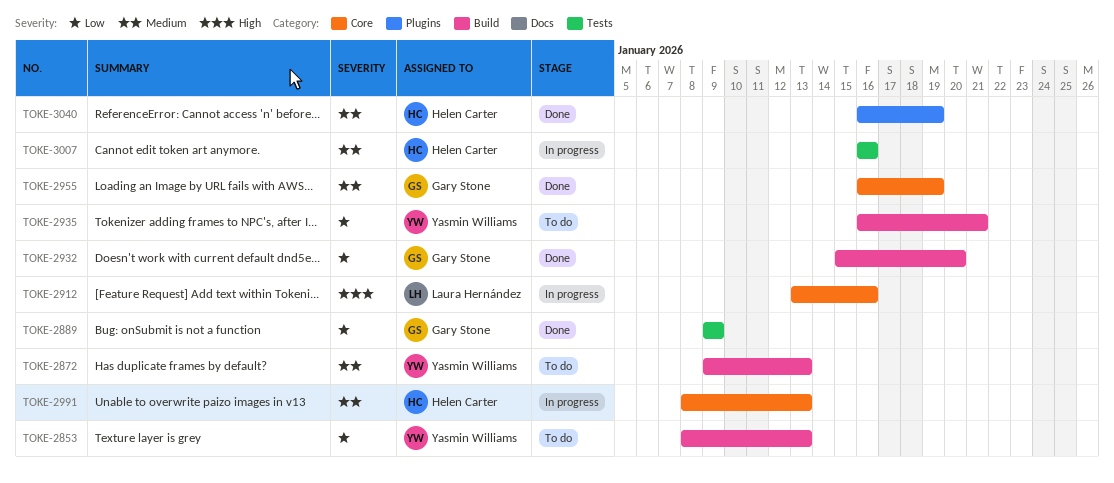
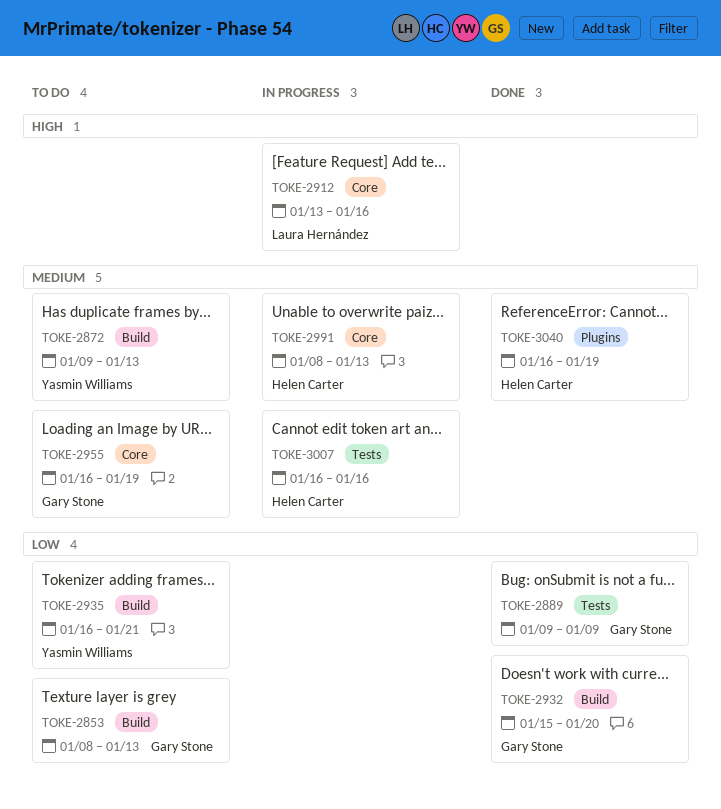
TOKE-2853, owner: Yasmin Williams -> Gary Stone
TOKE-2955, status: Done -> To do

